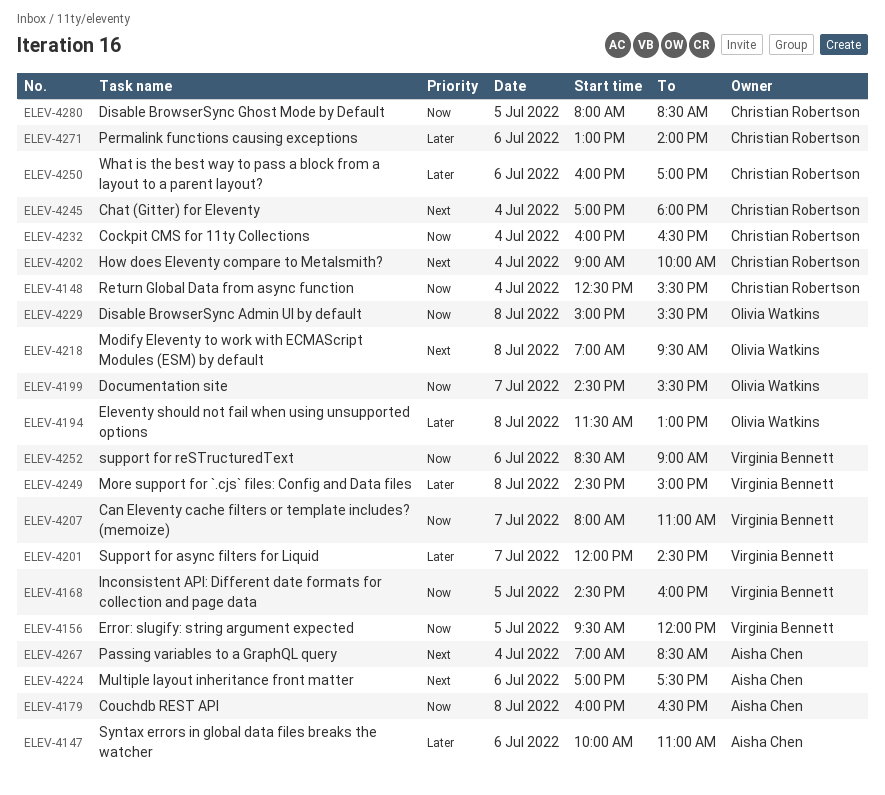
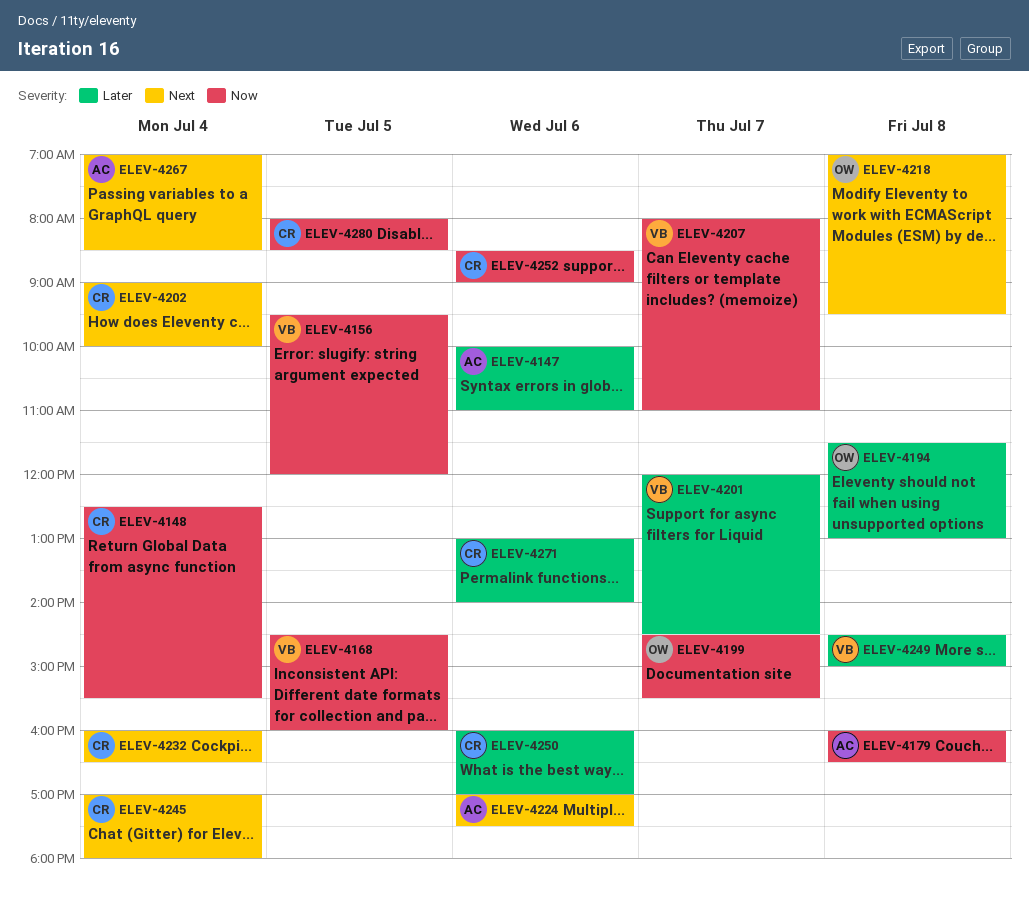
ELEV-4229: present -> none
ELEV-4232, priority: Now -> Next
ELEV-4252, owner: Virginia Bennett -> Christian Robertson

